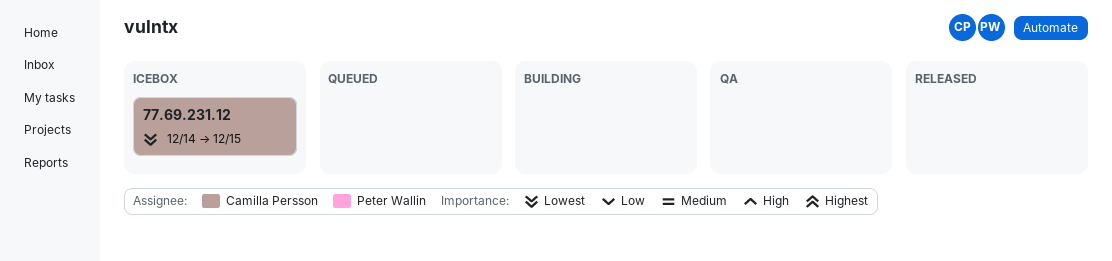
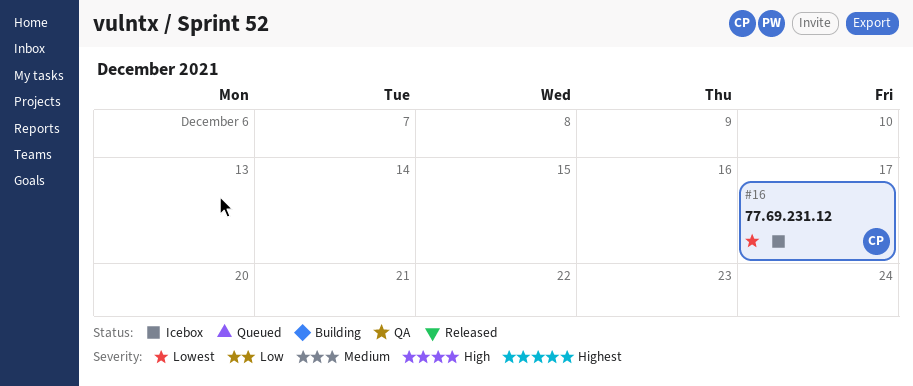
77.69.231.12, due: Dec 15 -> Dec 17

